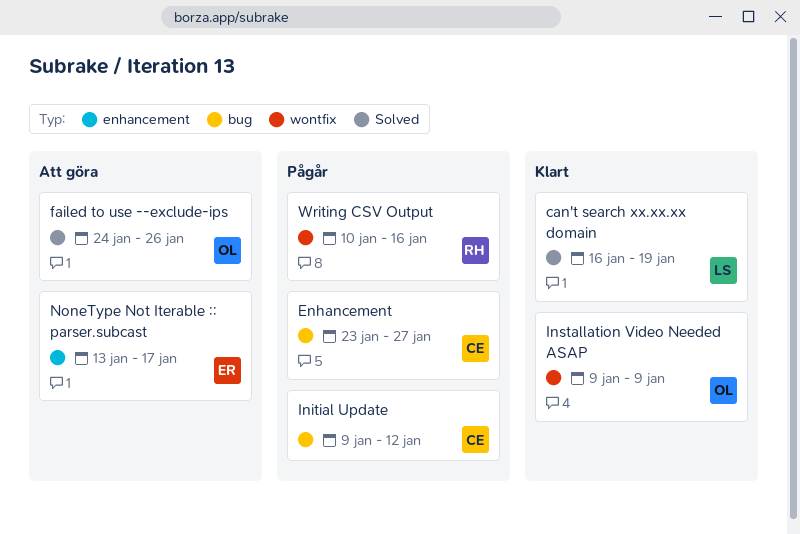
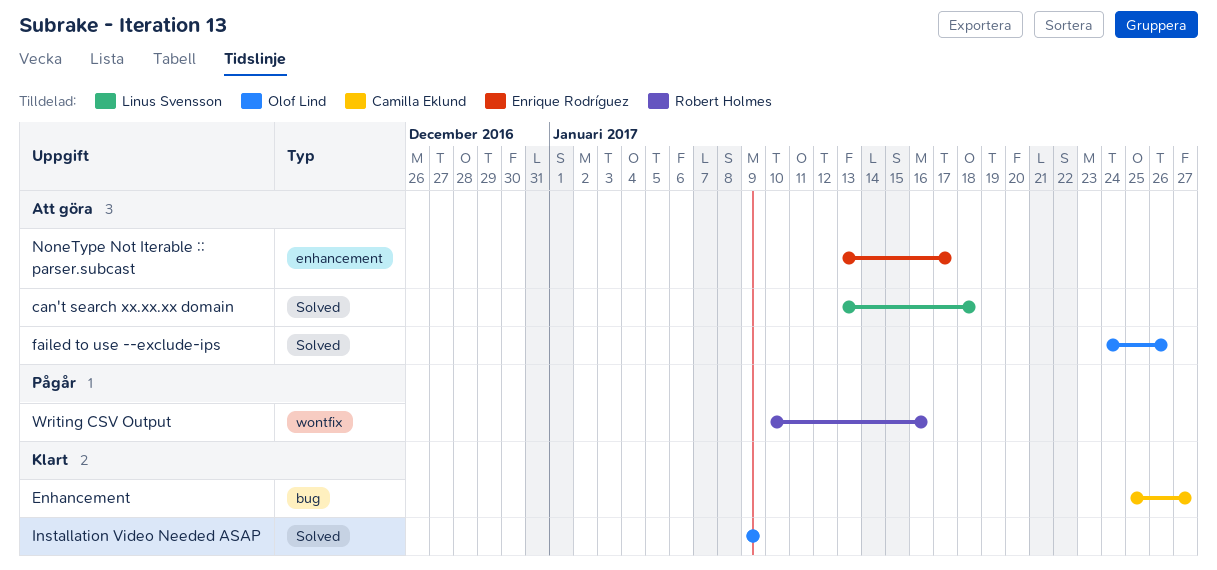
can't search xx.xx.xx domain, status: Klart -> Att göra
can't search xx.xx.xx domain, start: Jan 16 -> Jan 13
can't search xx.xx.xx domain, due: Jan 19 -> Jan 18
Enhancement, status: Pågår -> Klart
Enhancement, start: Jan 23 -> Jan 25
Initial Update: present -> none
Installation Video Needed ASAP, label: wontfix -> Solved

